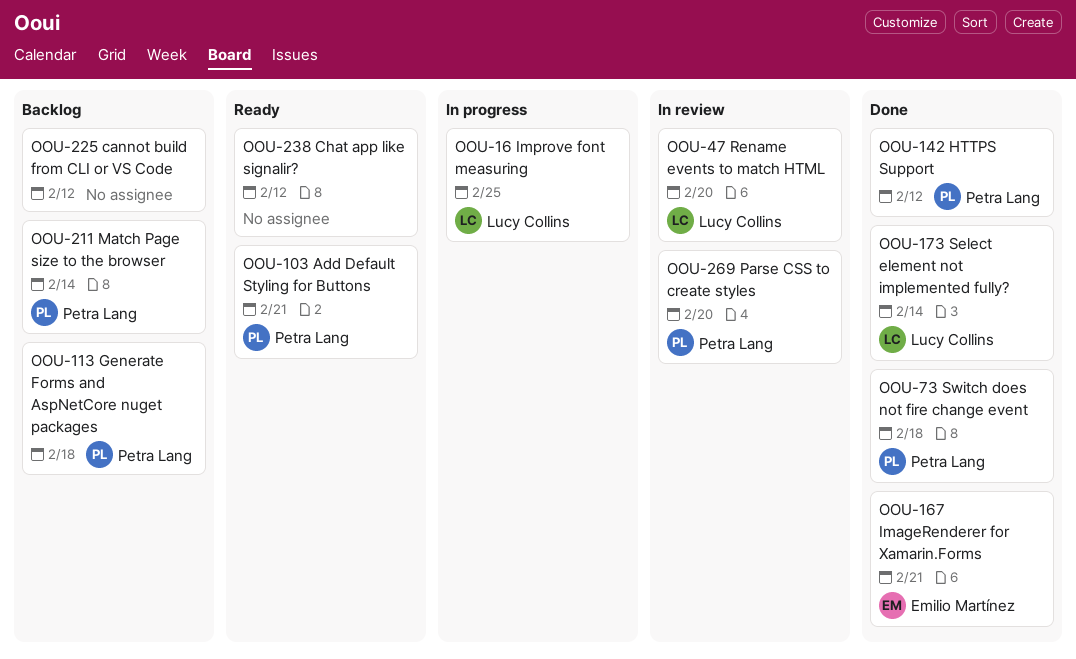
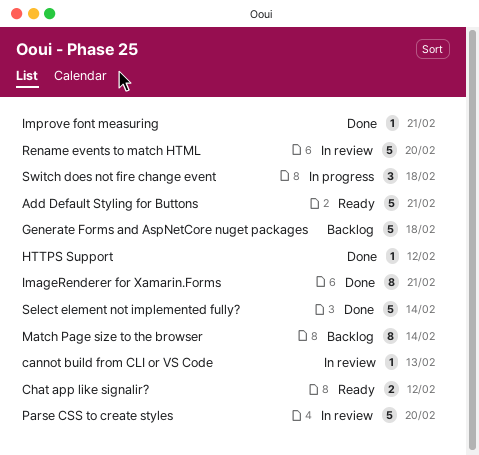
cannot build from CLI or VS Code, status: Backlog -> In review
cannot build from CLI or VS Code, due: Feb 12 -> Feb 13
Improve font measuring, status: In progress -> Done
Improve font measuring, due: Feb 25 -> Feb 21
Switch does not fire change event, status: Done -> In progress

